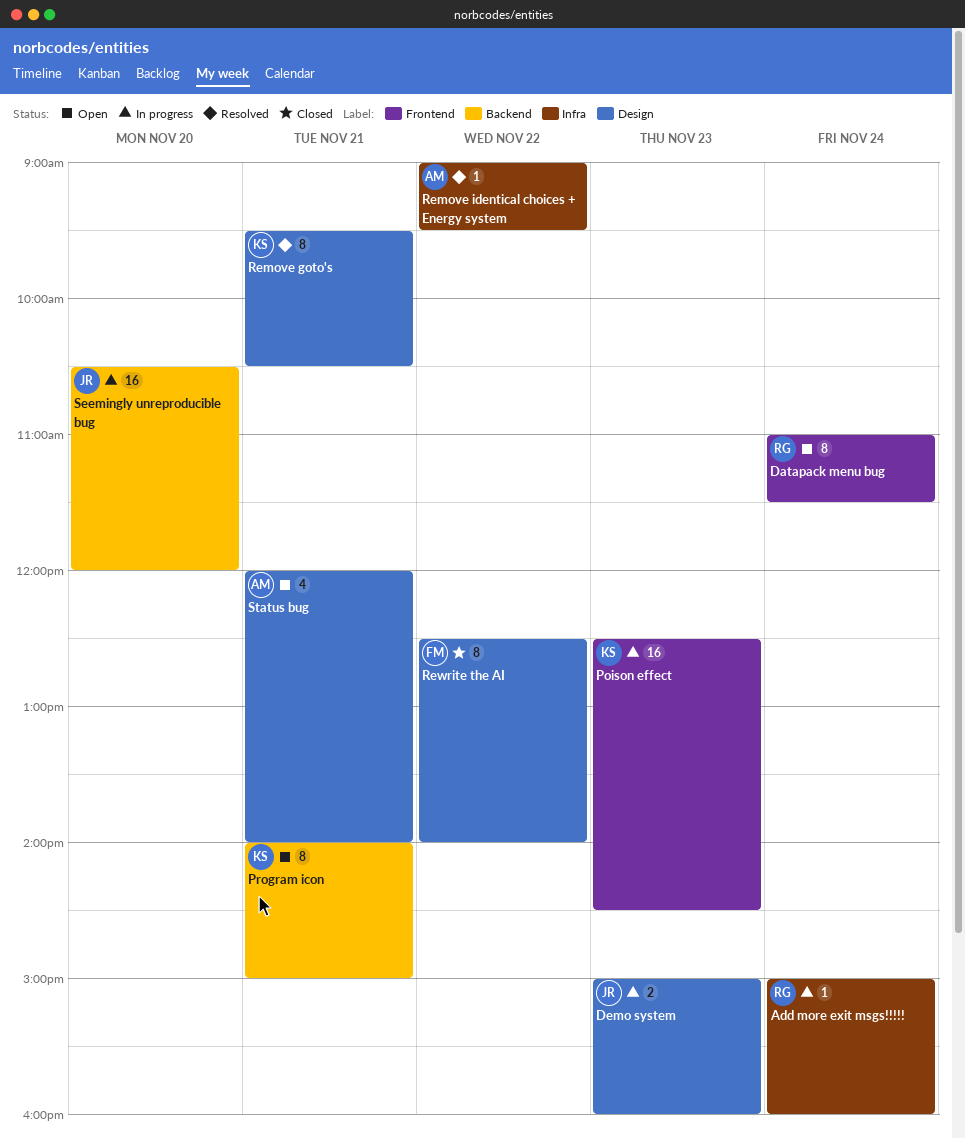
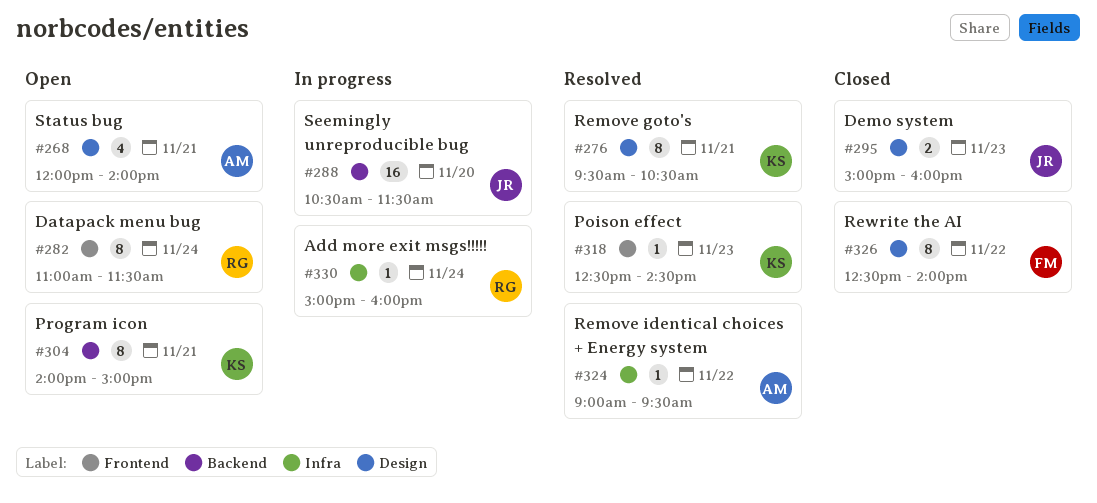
Demo system, status: In progress -> Closed
Poison effect, status: In progress -> Resolved
Poison effect, estimate: 16 -> 1
Seemingly unreproducible bug, ends: 12:00 -> 11:30

